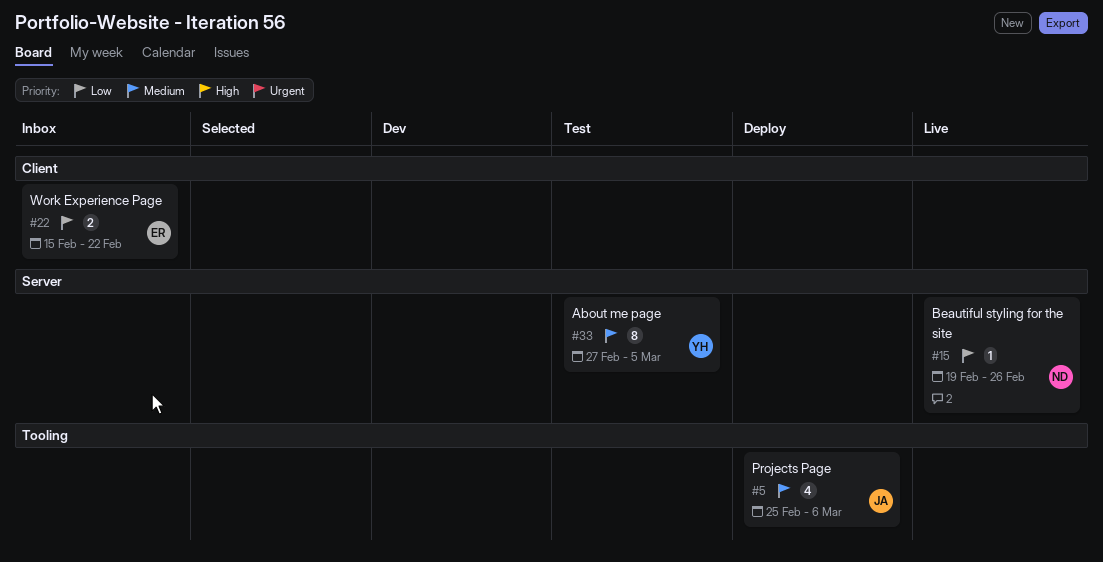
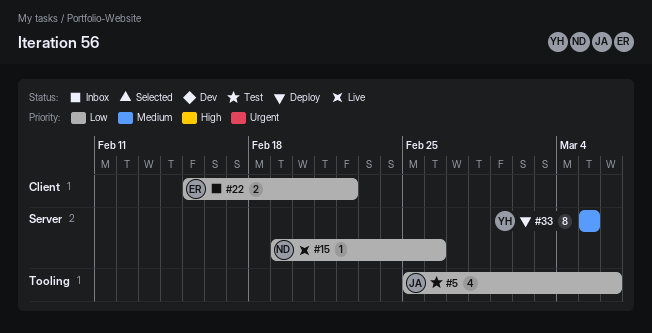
#5, status: Deploy -> Test
#5, priority: Medium -> Low
#33, status: Test -> Deploy
#33, start: Feb 27 -> Mar 5

